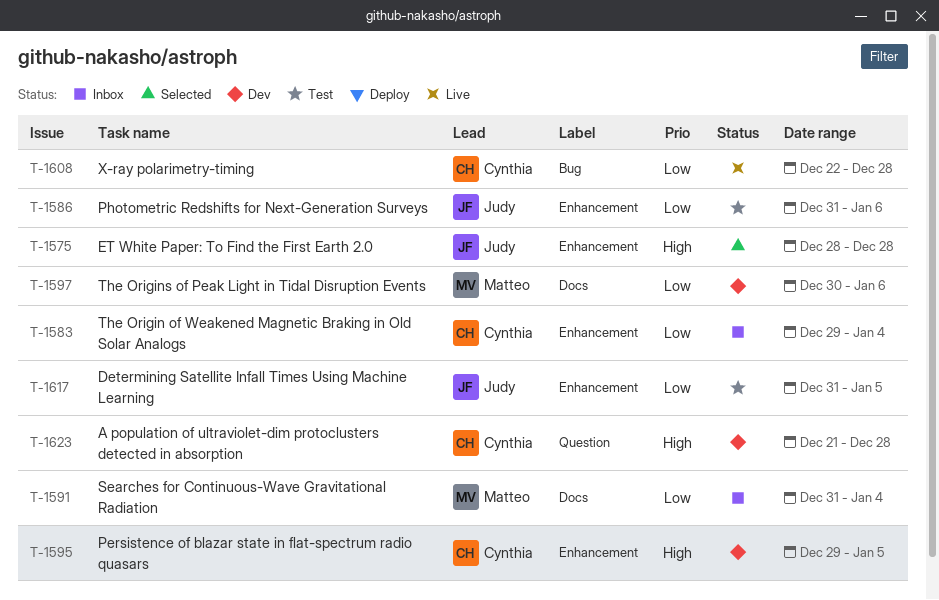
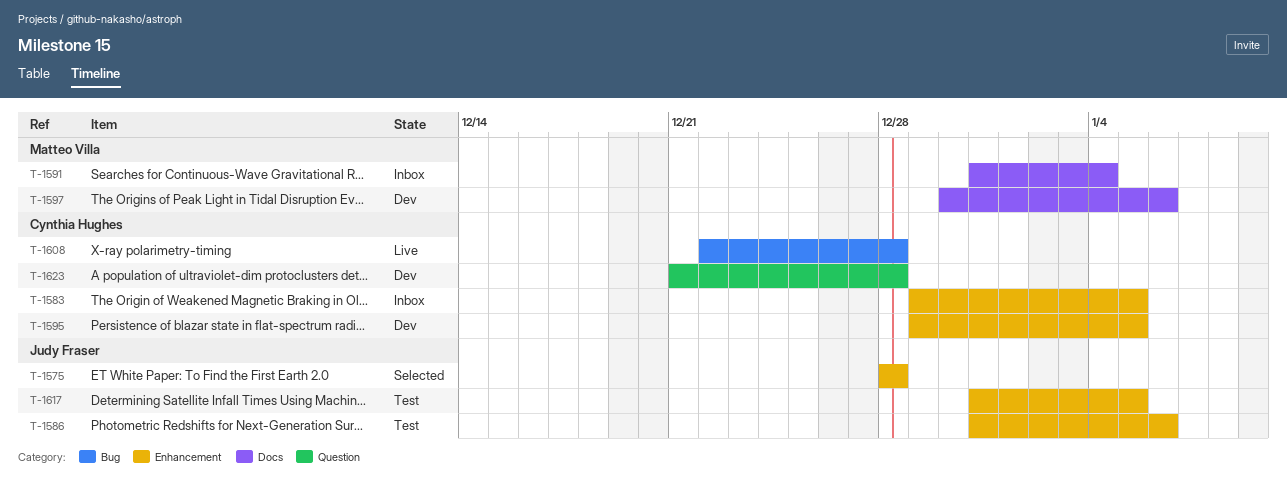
T-1583, due: Jan 4 -> Jan 5

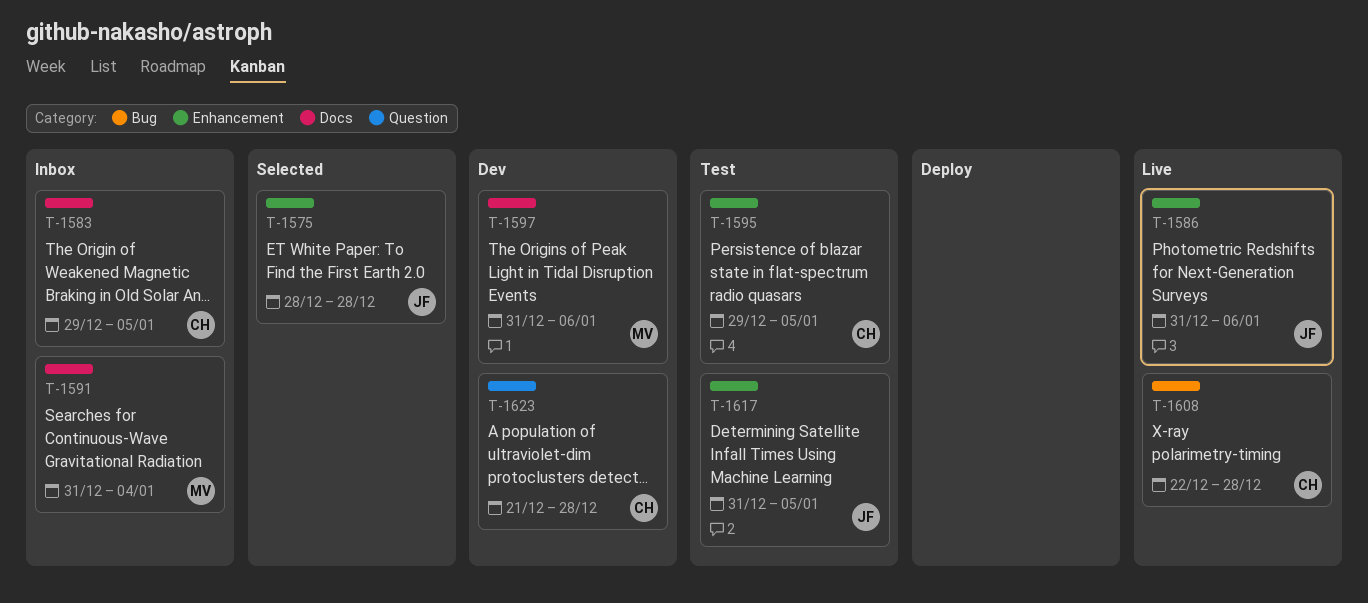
T-1583, label: Enhancement -> Docs
T-1586, status: Test -> Live
T-1595, status: Dev -> Test
T-1597, start: Dec 30 -> Dec 31

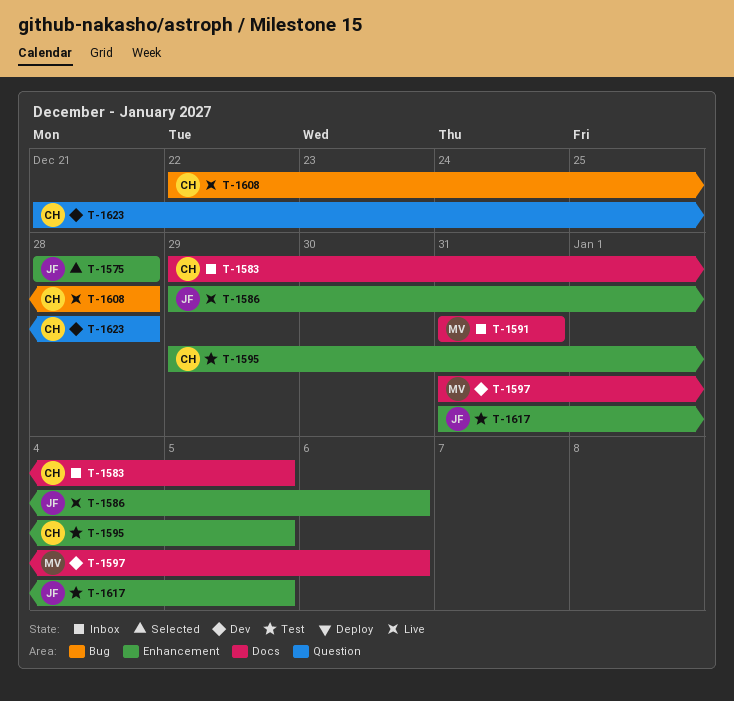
T-1586, start: Dec 31 -> Dec 29
T-1591, due: Jan 4 -> Dec 31

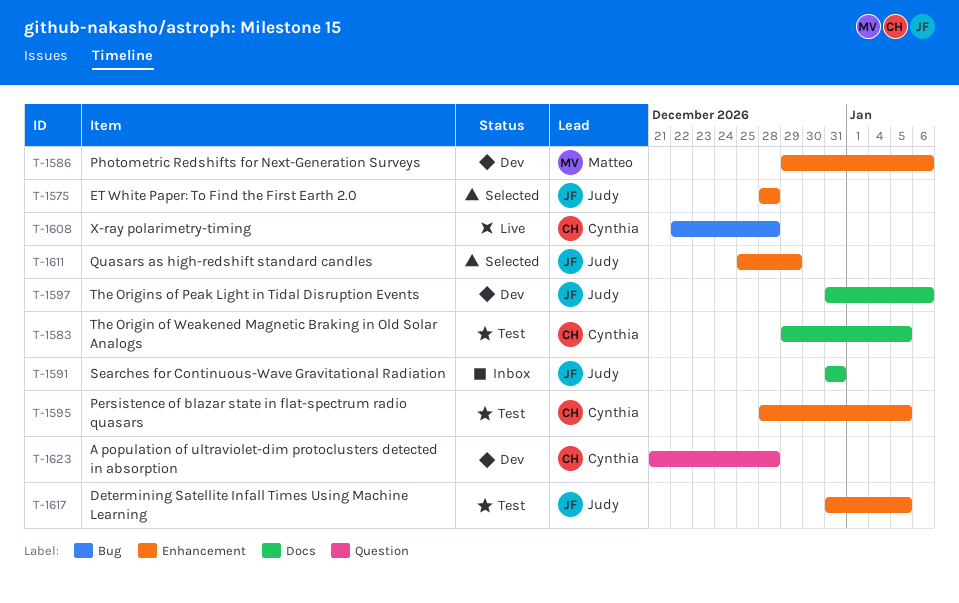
T-1583, status: Inbox -> Test
T-1586, status: Live -> Dev
T-1586, owner: Judy -> Matteo
T-1591, owner: Matteo -> Judy
T-1595, start: Dec 29 -> Dec 28
T-1597, owner: Matteo -> Judy
T-1611: none -> present

